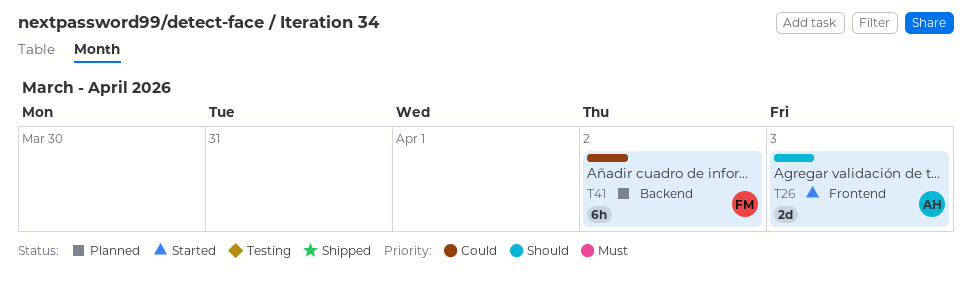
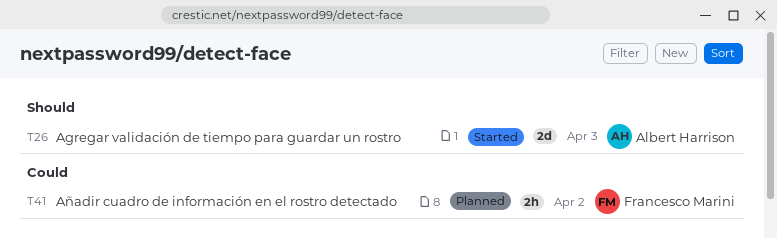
T41, estimate: 6h -> 2h

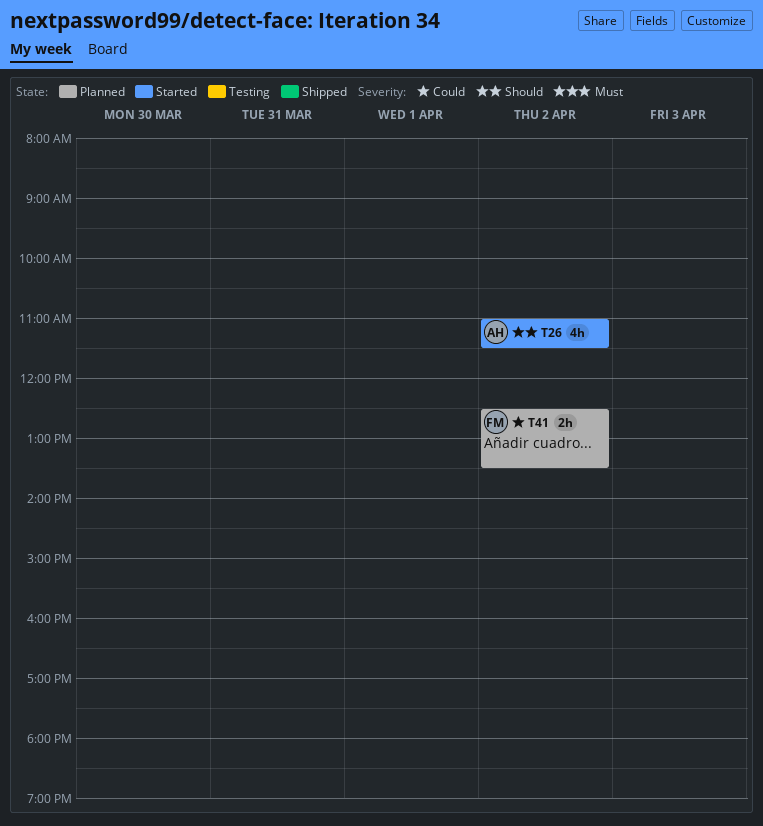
T26, estimate: 2d -> 4h
T26, day: Apr 3 -> Apr 2

